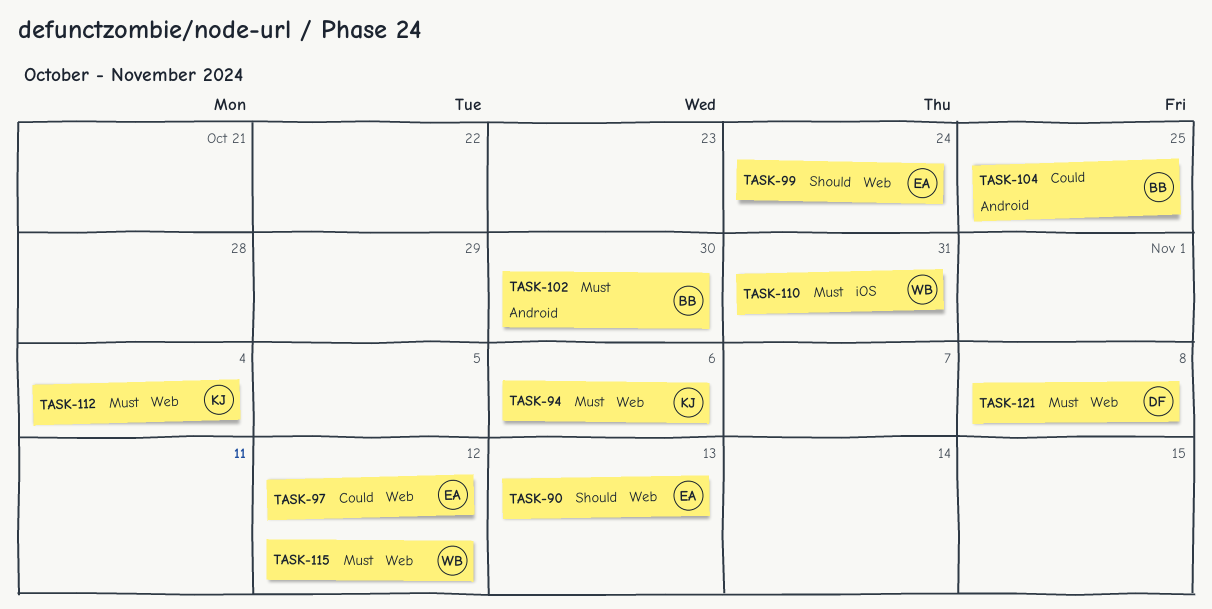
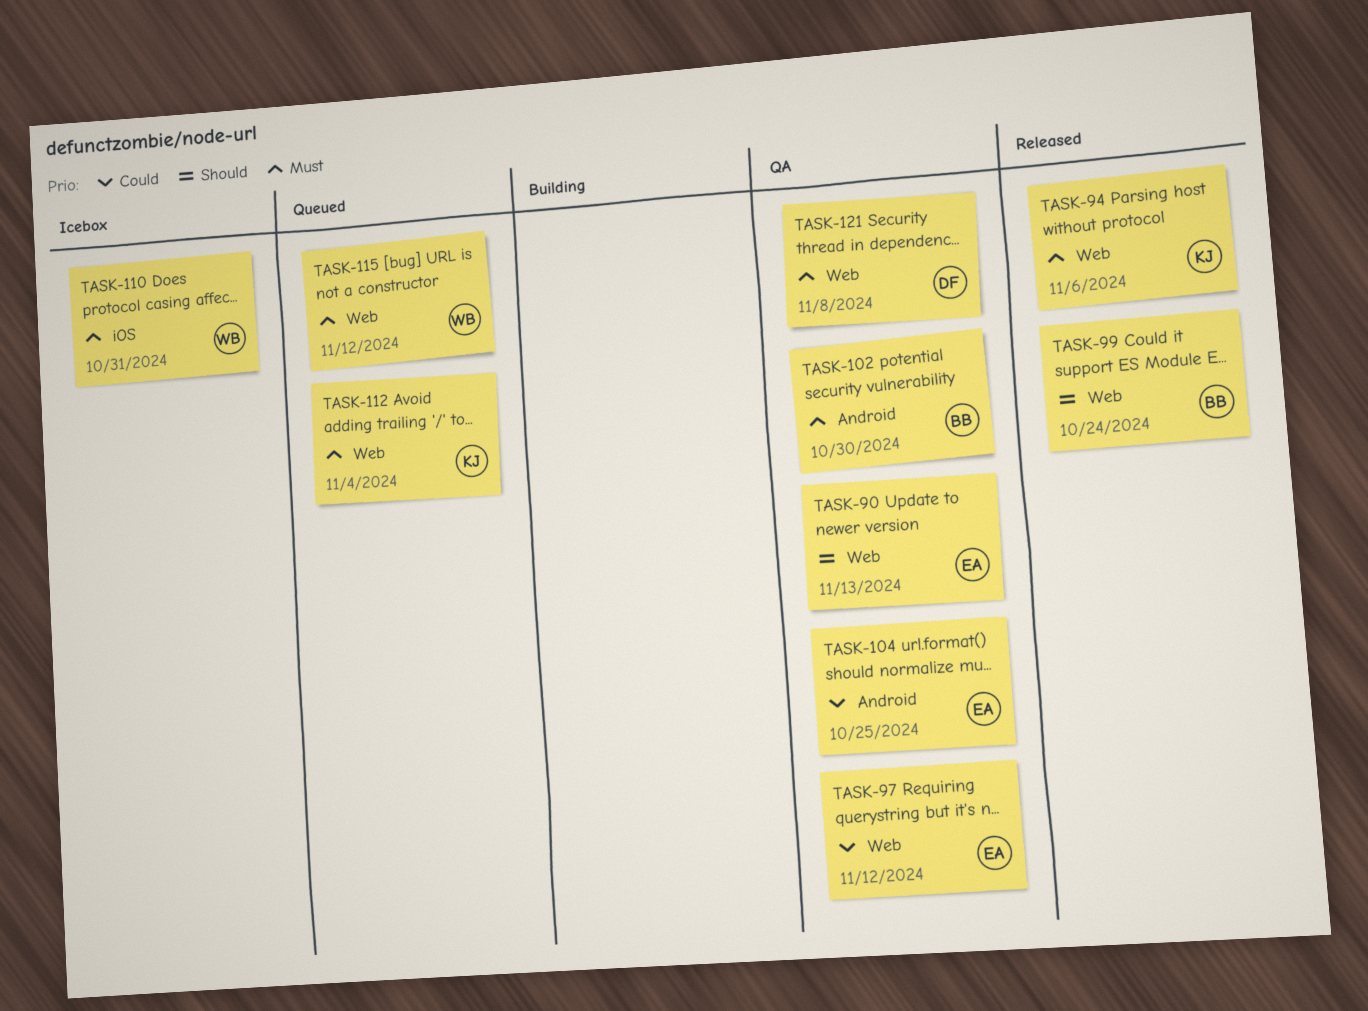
TASK-99, owner: EA -> BB
TASK-104, owner: BB -> EA

